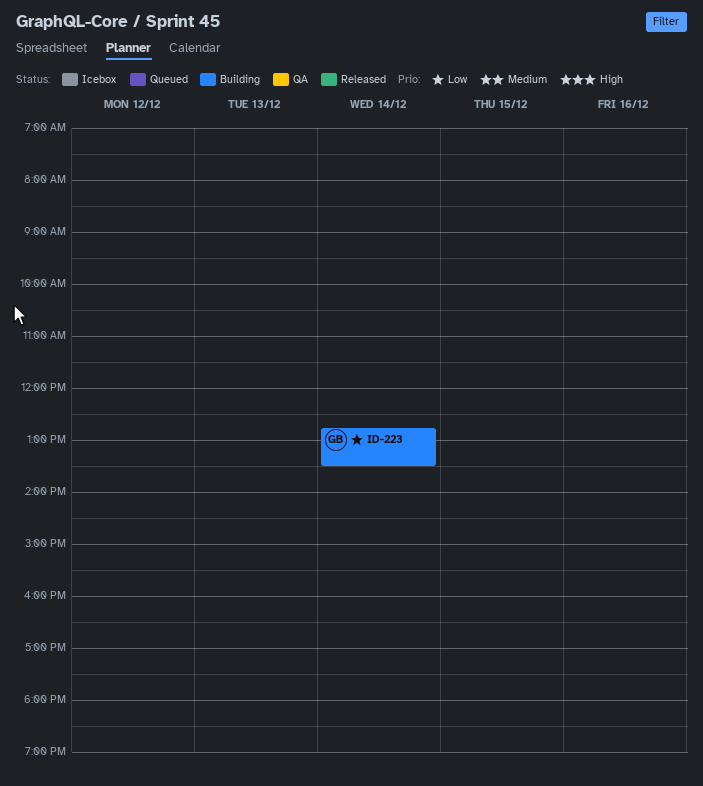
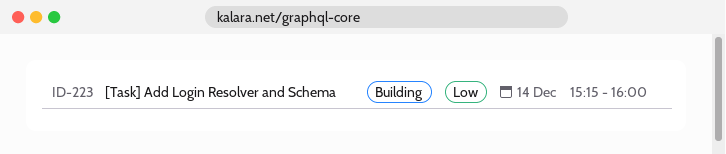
ID-223, begins: 12:45 -> 15:15
ID-223, ends: 13:30 -> 16:00

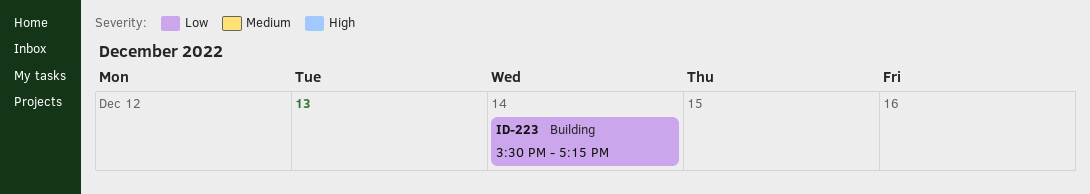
ID-223, begins: 15:15 -> 15:30
ID-223, ends: 16:00 -> 17:15

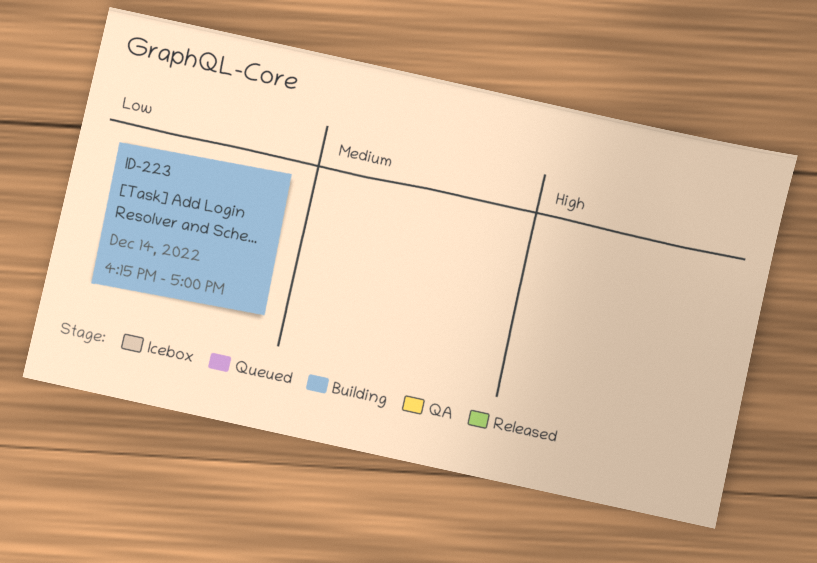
ID-223, begins: 15:30 -> 16:15
ID-223, ends: 17:15 -> 17:00

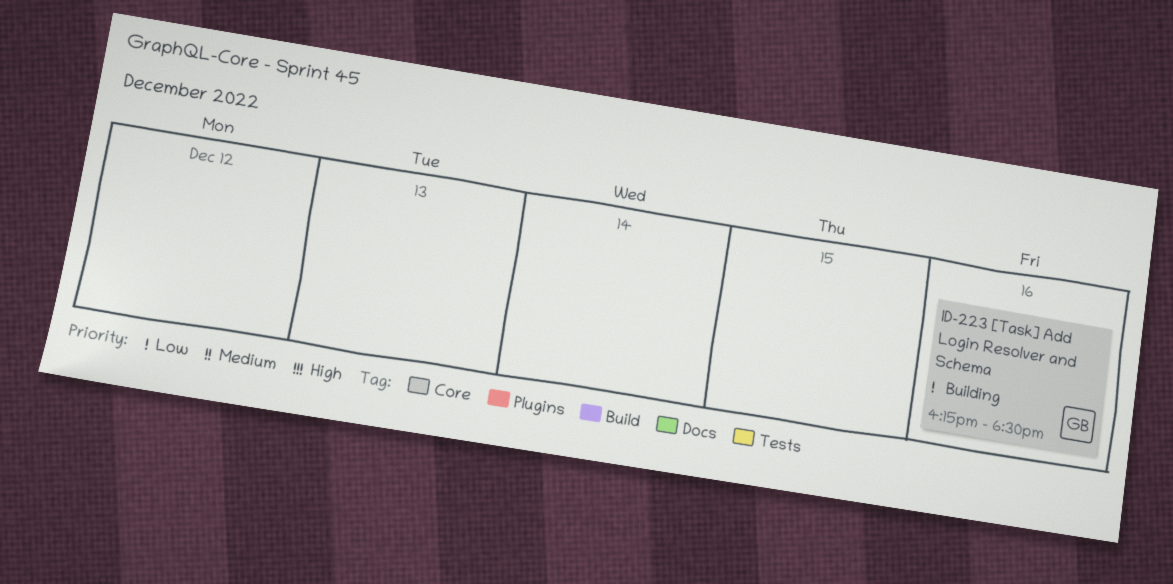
ID-223, day: Dec 14 -> Dec 16
ID-223, ends: 17:00 -> 18:30

